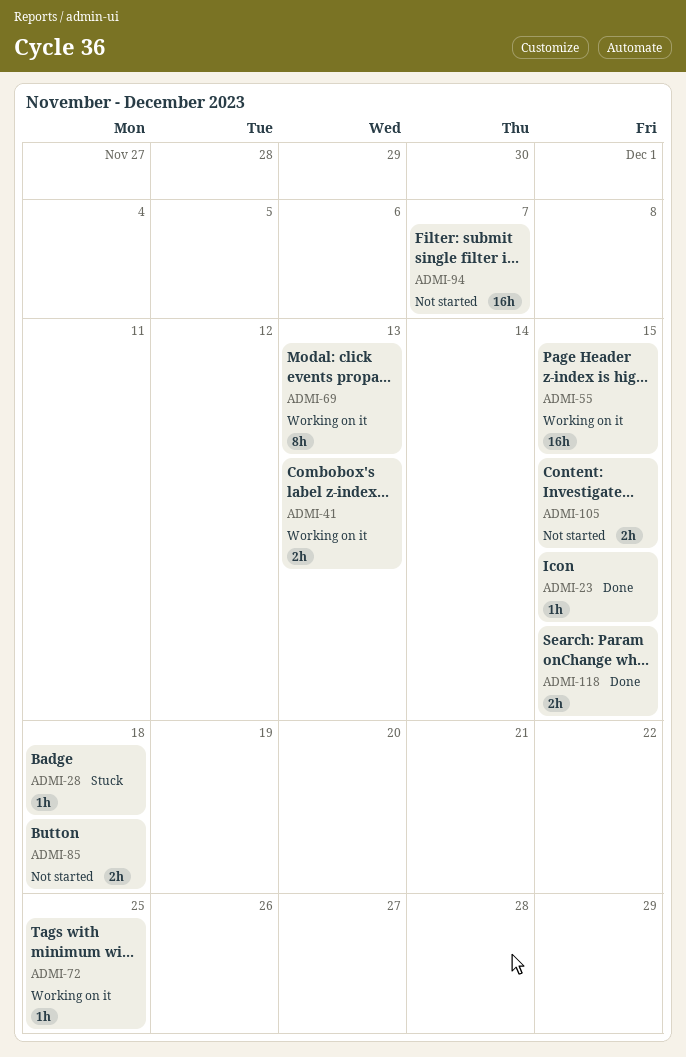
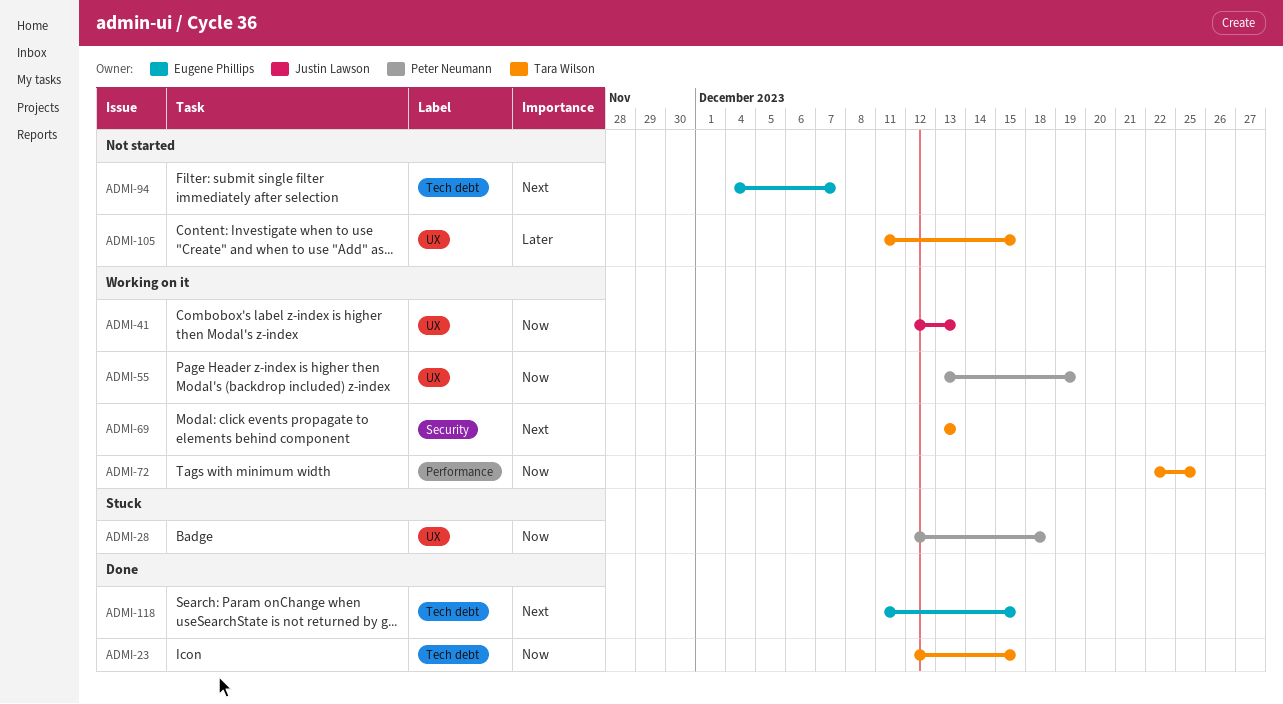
ADMI-55, due: Dec 15 -> Dec 19
ADMI-85: present -> none

